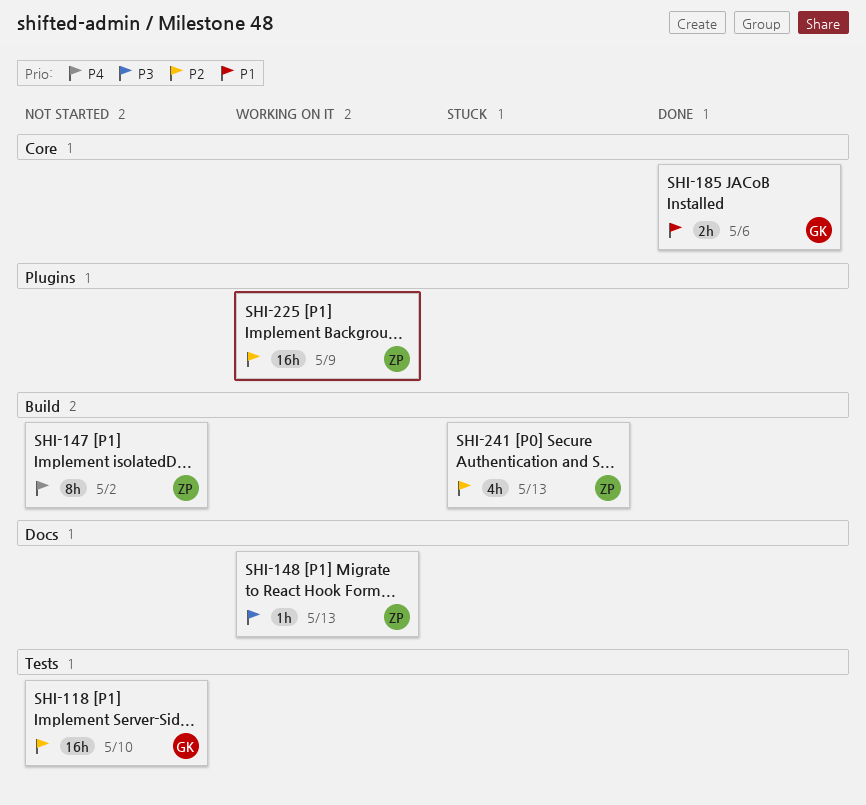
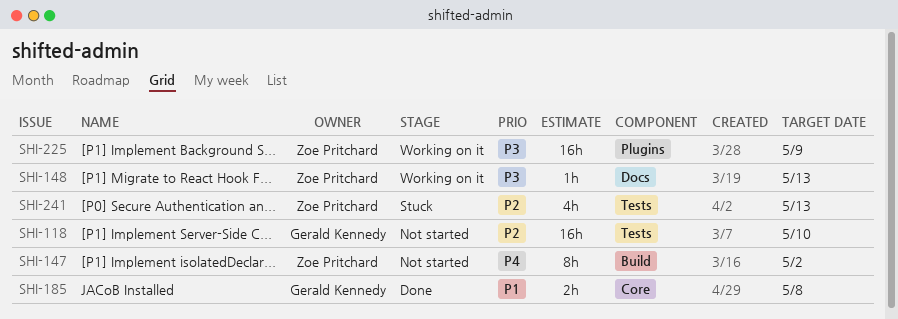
SHI-185, due: May 6 -> May 8
SHI-225, priority: P2 -> P3
SHI-241, label: Build -> Tests

